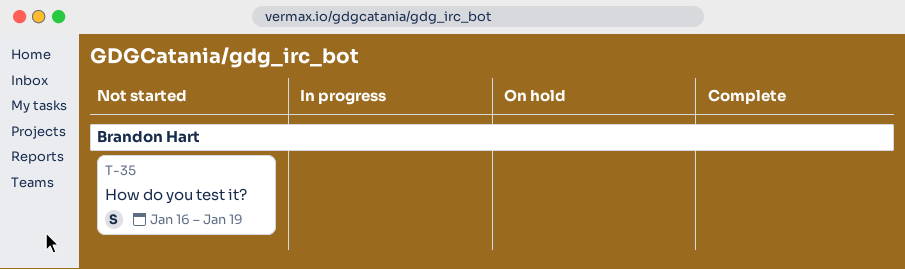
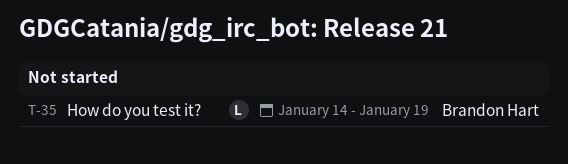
T-35, estimate: S -> L
T-35, start: Jan 16 -> Jan 14

